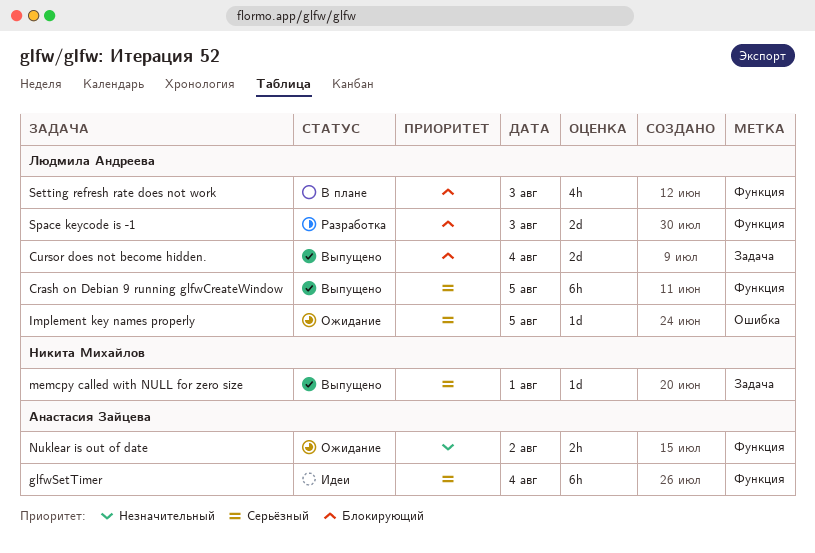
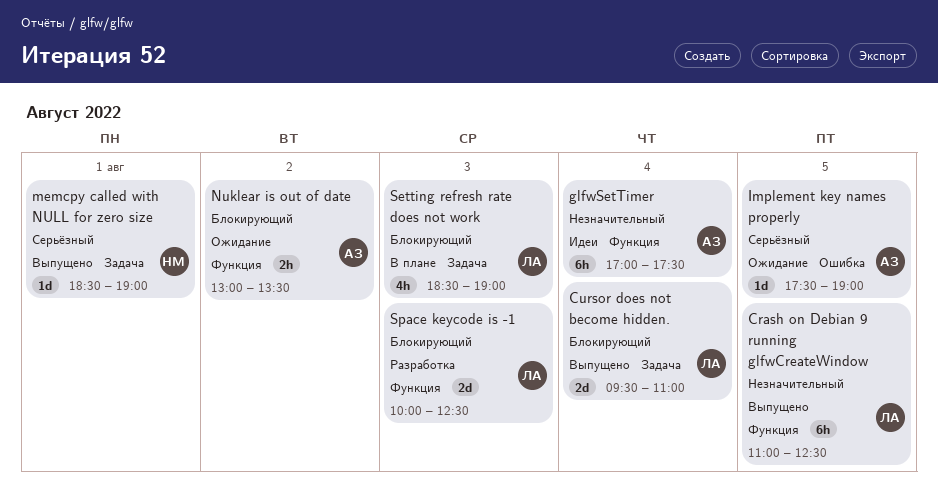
Crash on Debian 9 running glfwCreateWindow, priority: Серьёзный -> Незначительный
glfwSetTimer, priority: Серьёзный -> Незначительный
Implement key names properly, owner: Людмила Андреева -> Анастасия Зайцева
Nuklear is out of date, priority: Незначительный -> Блокирующий
Setting refresh rate does not work, label: Функция -> Задача

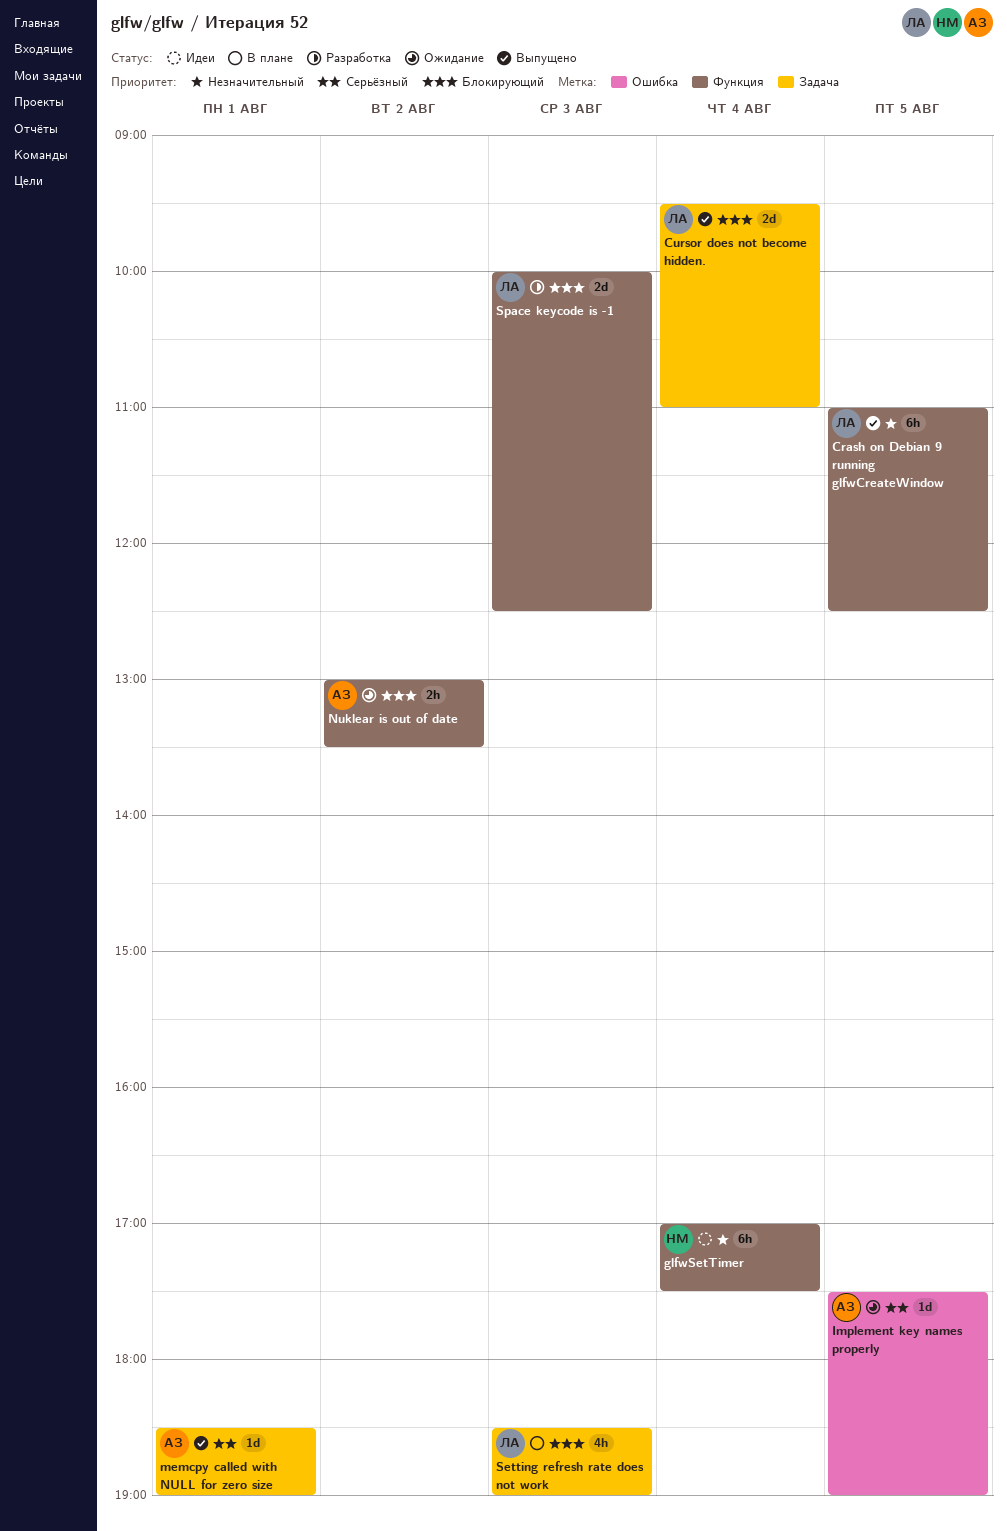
glfwSetTimer, owner: АЗ -> НМ
memcpy called with NULL for zero size, owner: НМ -> АЗ

